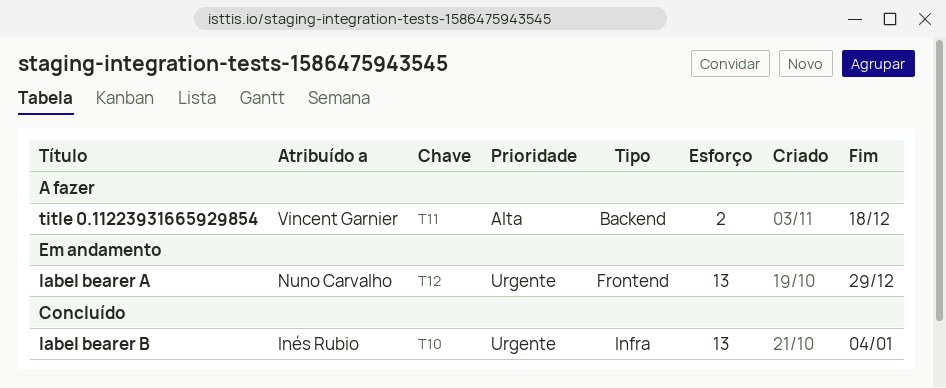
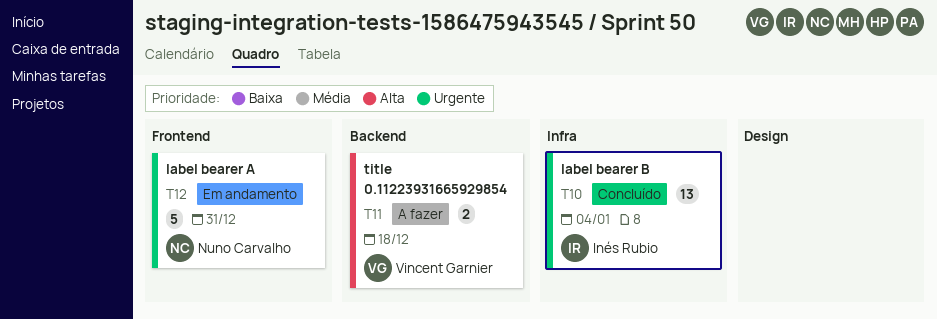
T12, estimate: 13 -> 5
T12, due: Dec 29 -> Dec 31

